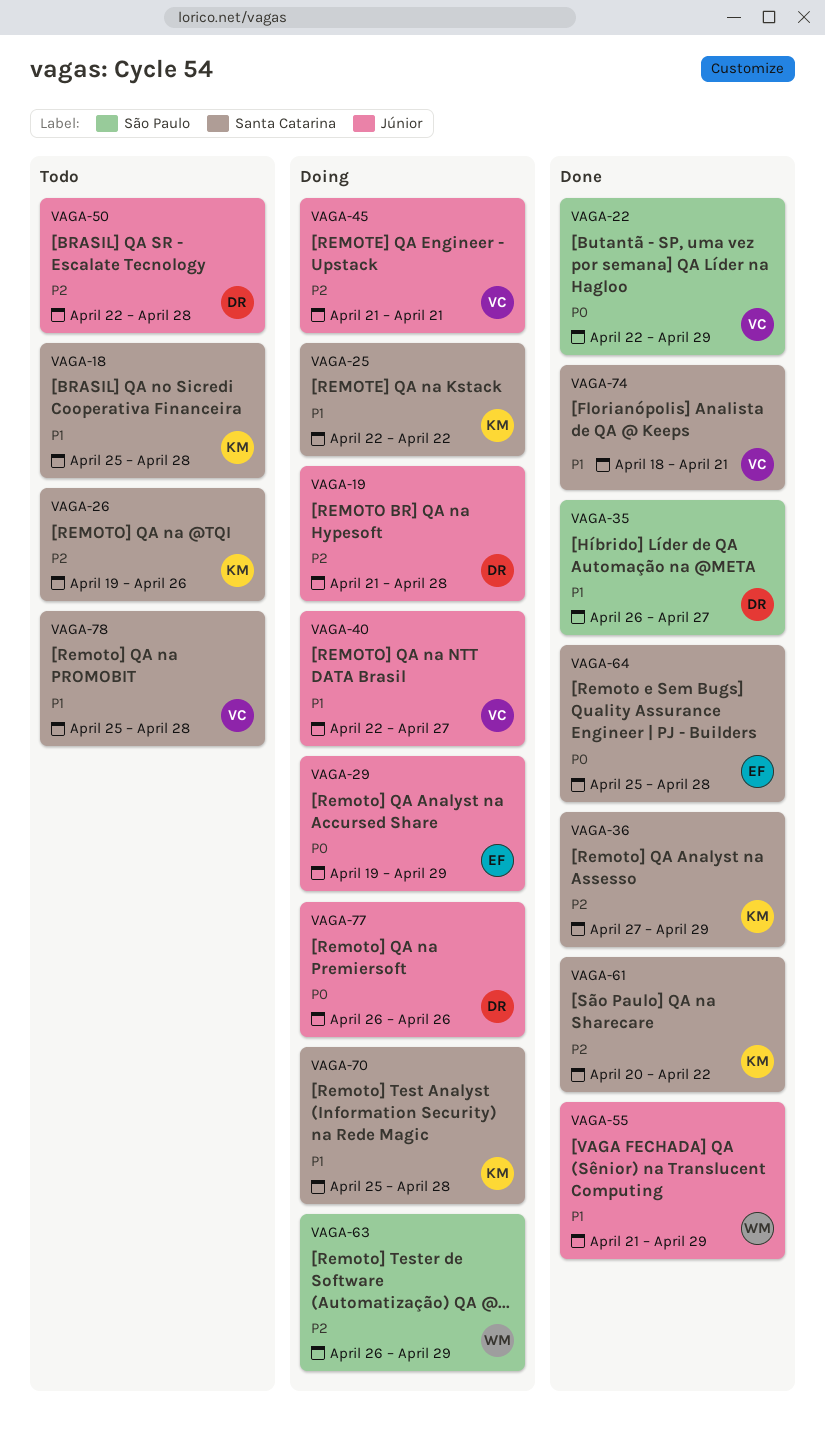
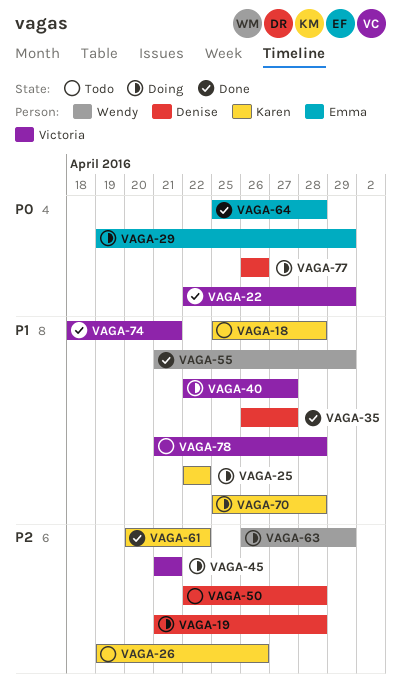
VAGA-36: present -> none
VAGA-78, start: Apr 25 -> Apr 21

